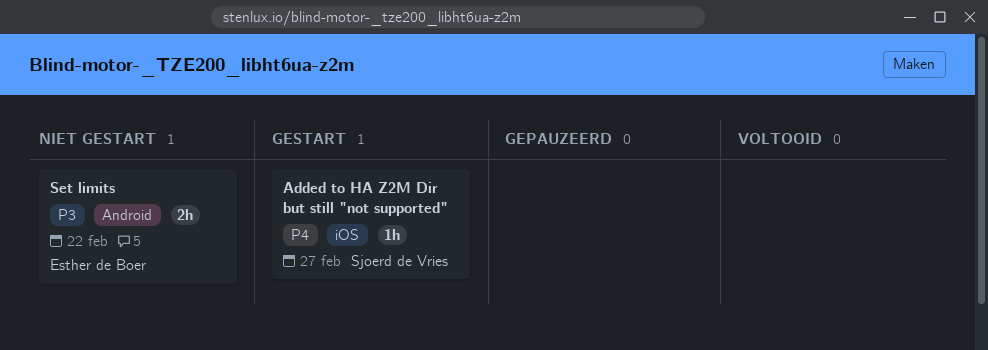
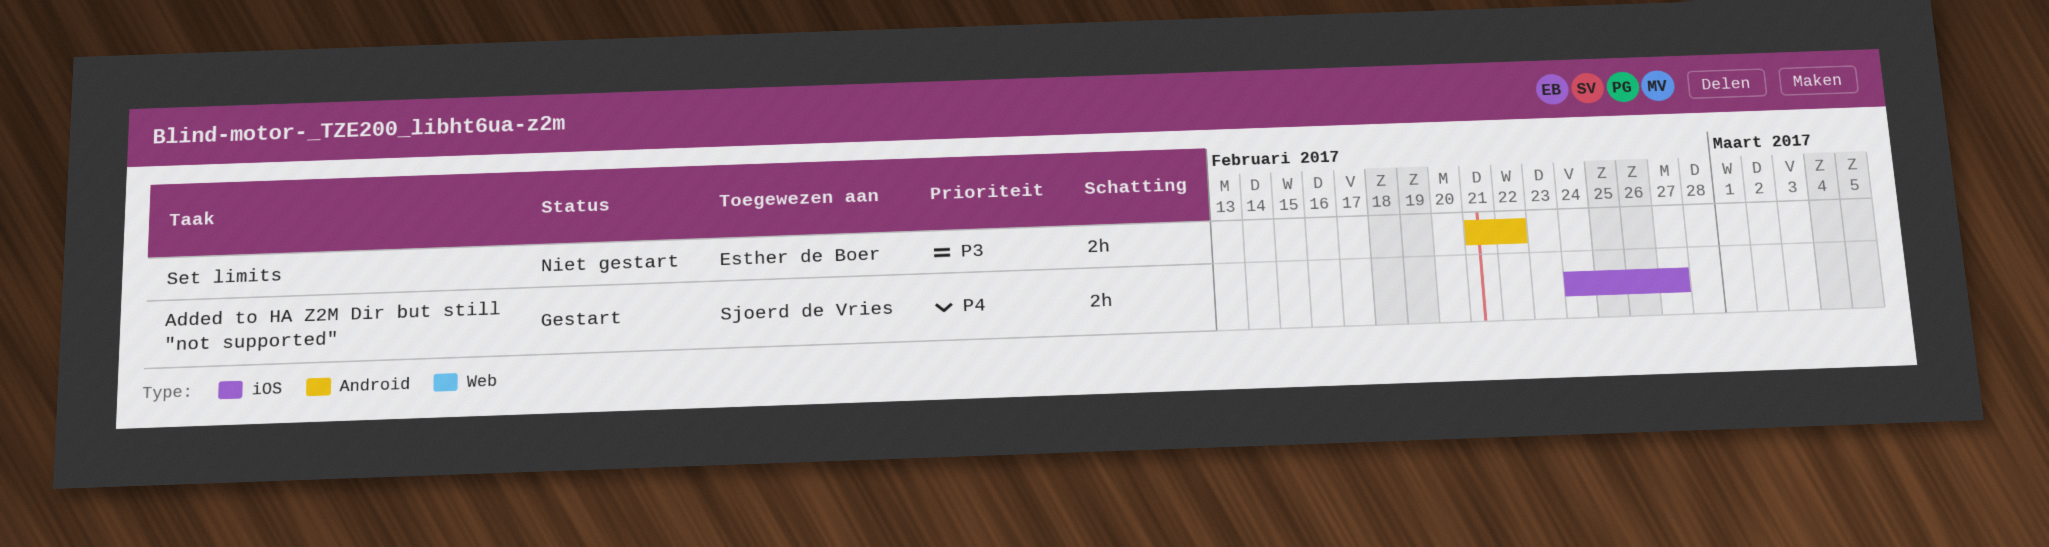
Added to HA Z2M Dir but still "not supported", estimate: 1h -> 2h

